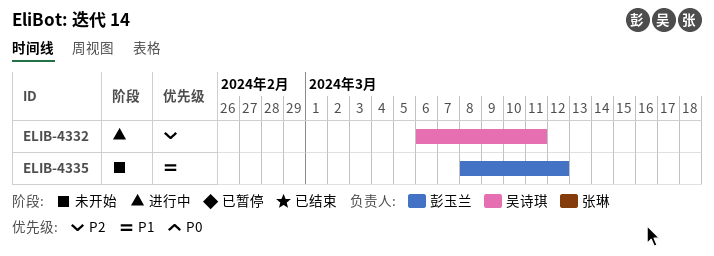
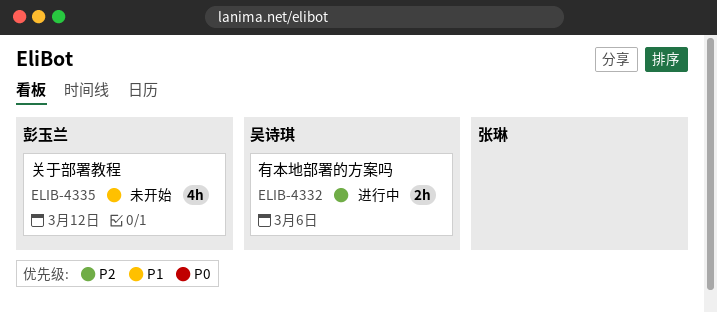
ELIB-4332, due: Mar 11 -> Mar 6

